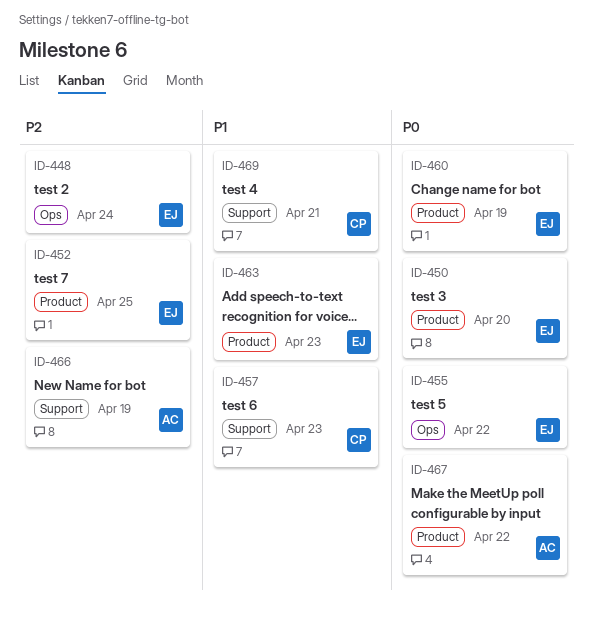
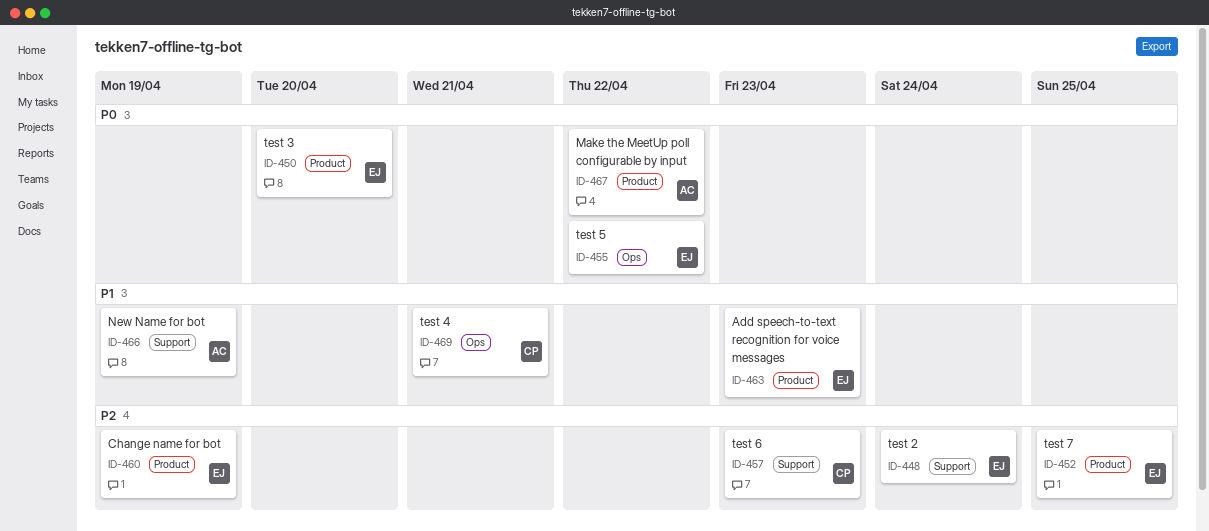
ID-448, label: Ops -> Support
ID-457, priority: P1 -> P2
ID-460, priority: P0 -> P2
ID-466, priority: P2 -> P1
ID-469, label: Support -> Ops

